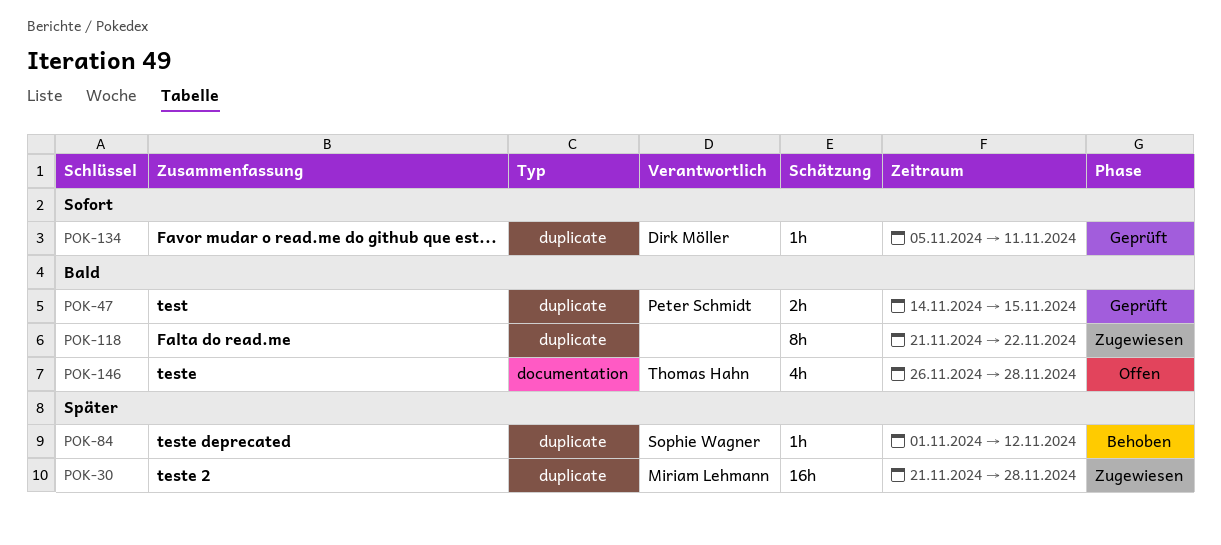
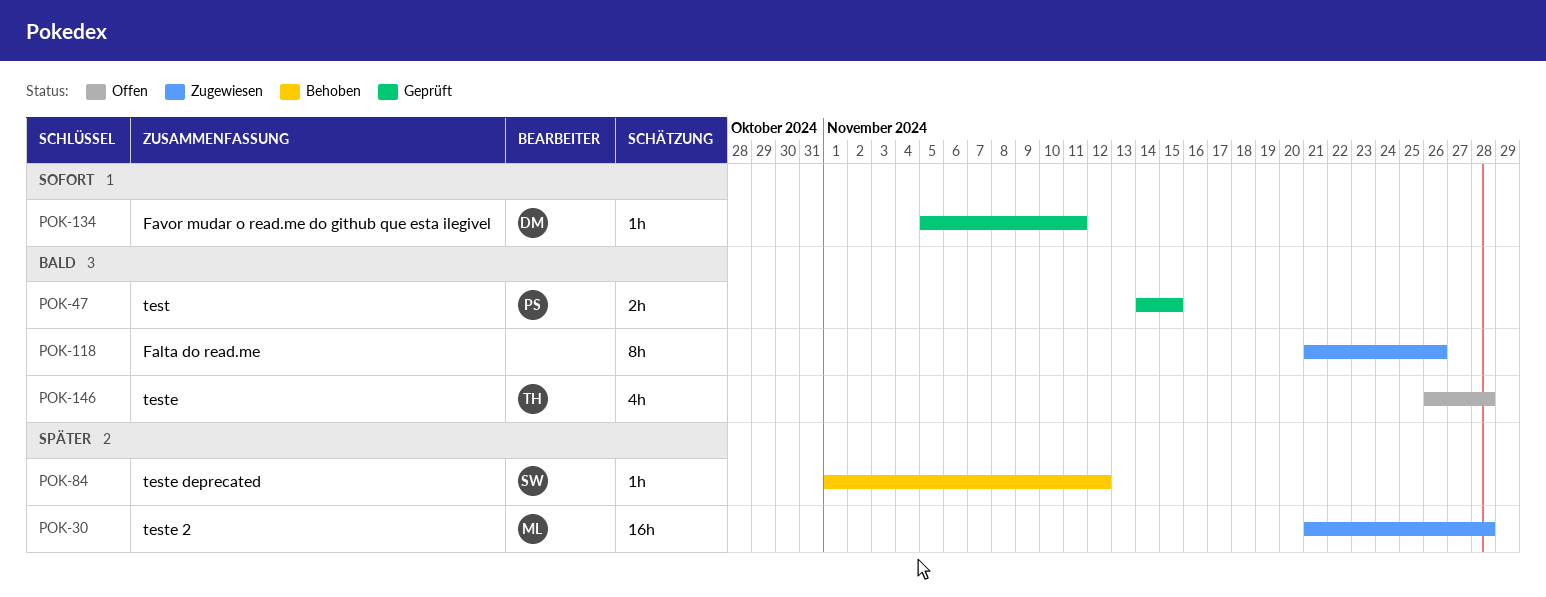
POK-118, due: Nov 22 -> Nov 26

